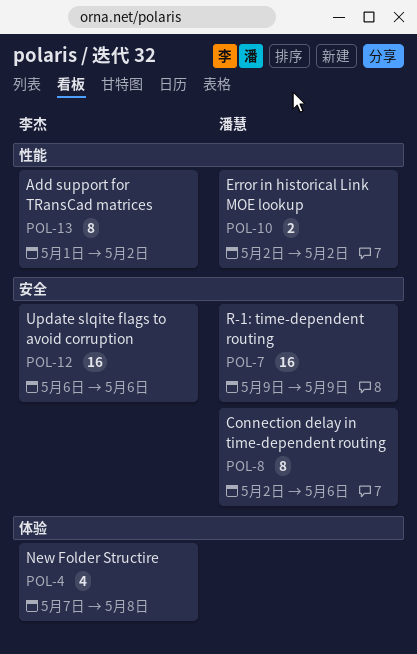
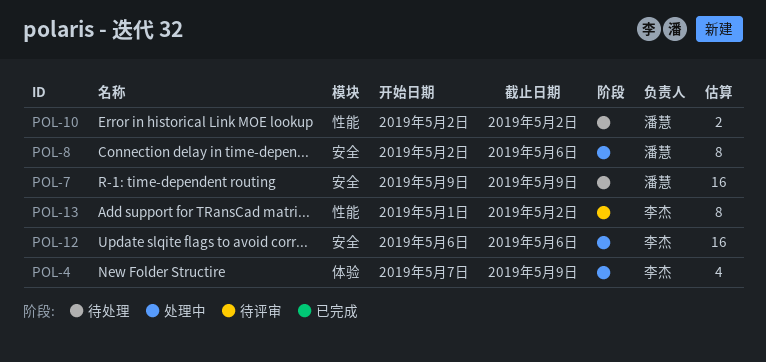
POL-4, due: May 8 -> May 9

